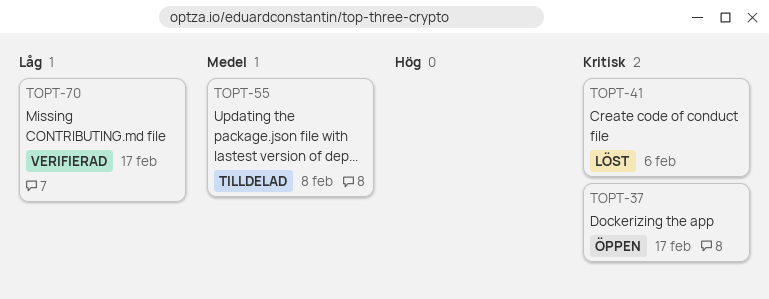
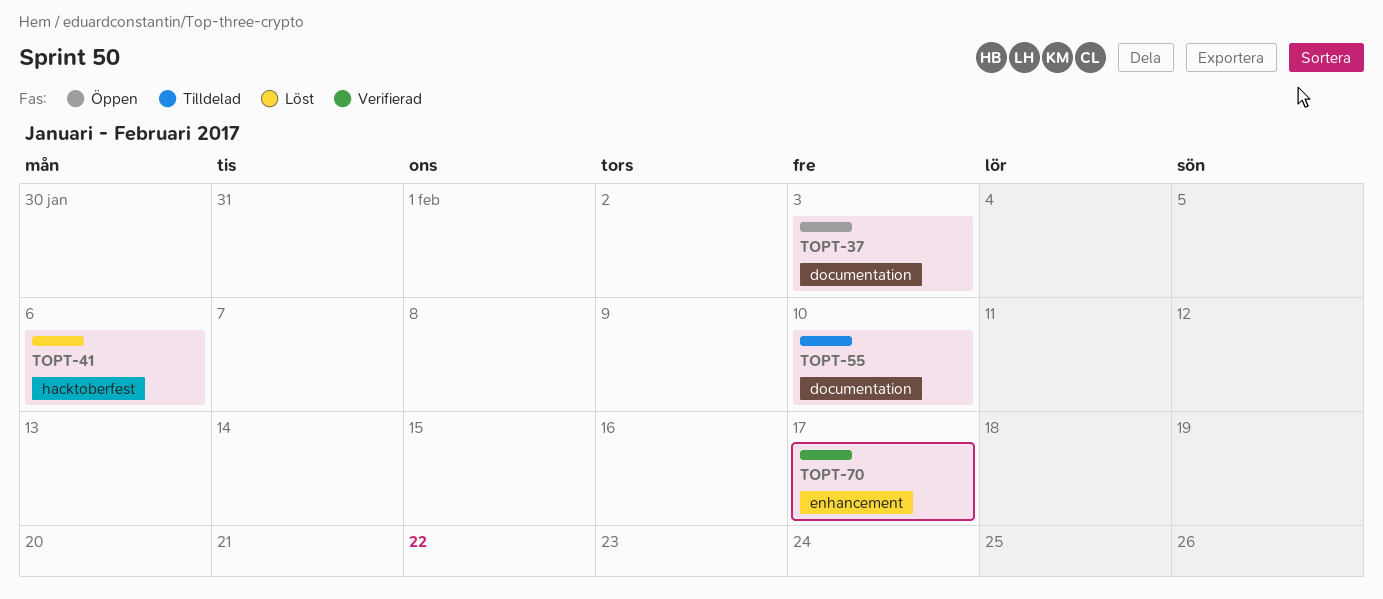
TOPT-37, due: Feb 17 -> Feb 3
TOPT-55, due: Feb 8 -> Feb 10

